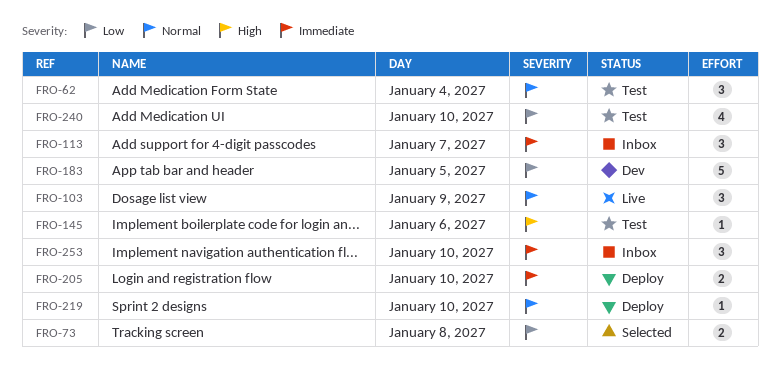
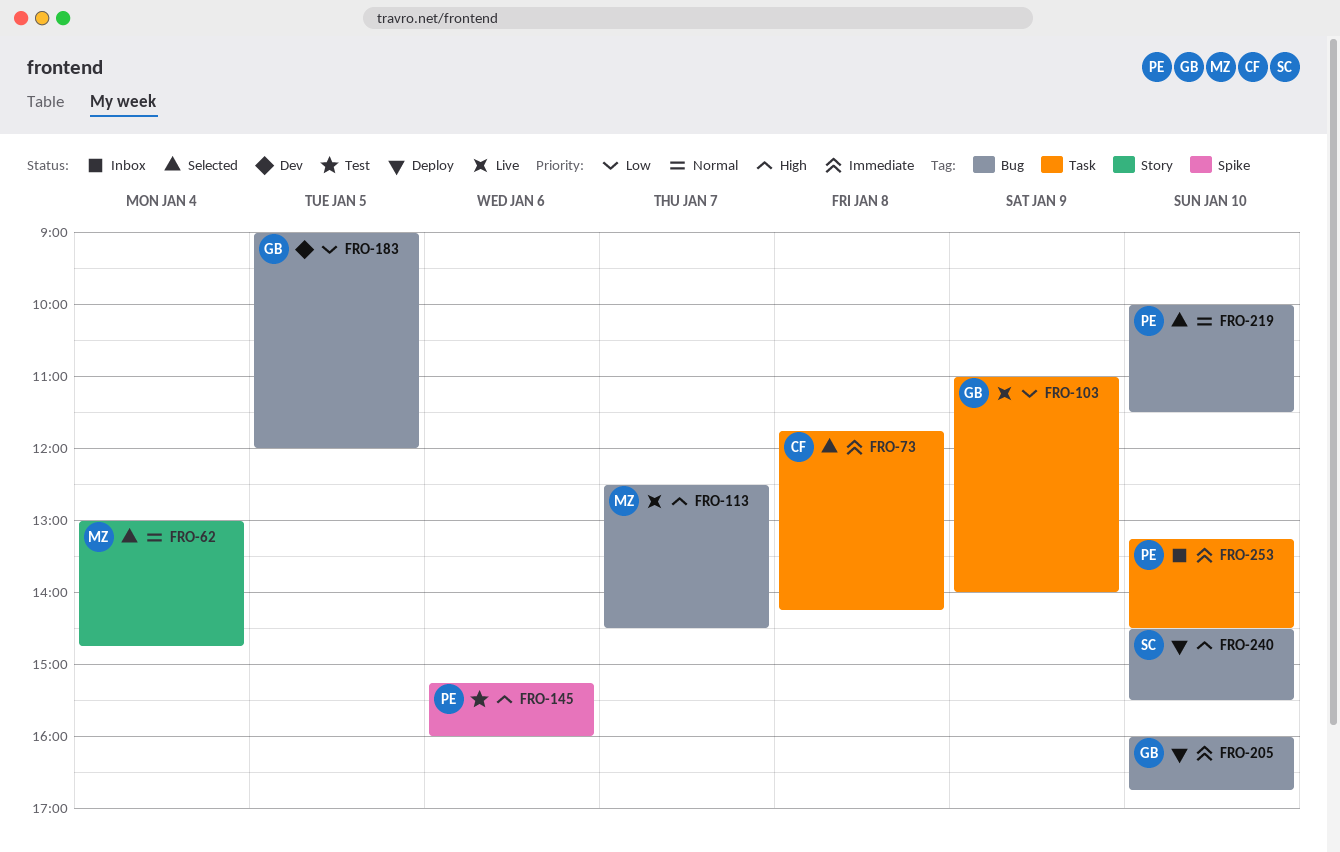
FRO-62, status: Test -> Selected
FRO-73, priority: Low -> Immediate
FRO-103, priority: Normal -> Low
FRO-113, status: Inbox -> Live
FRO-113, priority: Immediate -> High
FRO-219, status: Deploy -> Selected
FRO-240, status: Test -> Deploy
FRO-240, priority: Low -> High

